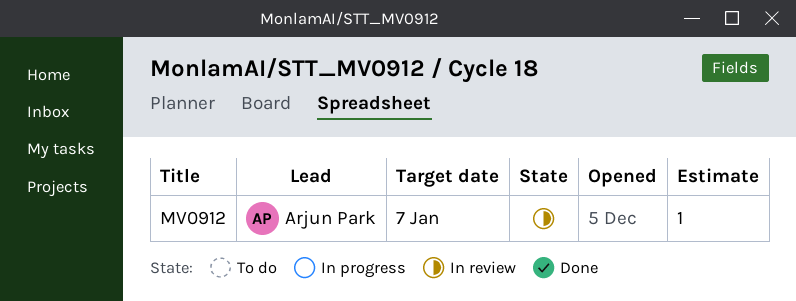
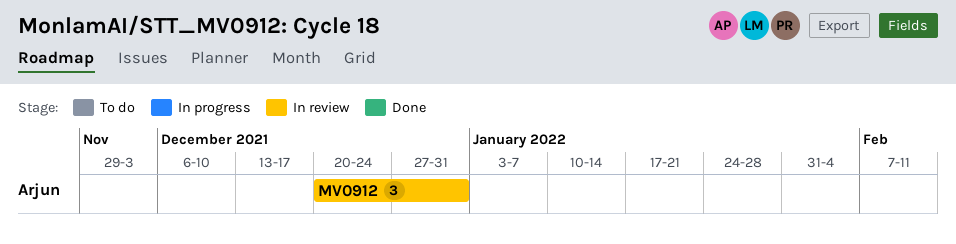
MV0912, estimate: 1 -> 3
MV0912, due: Jan 7 -> Dec 31

